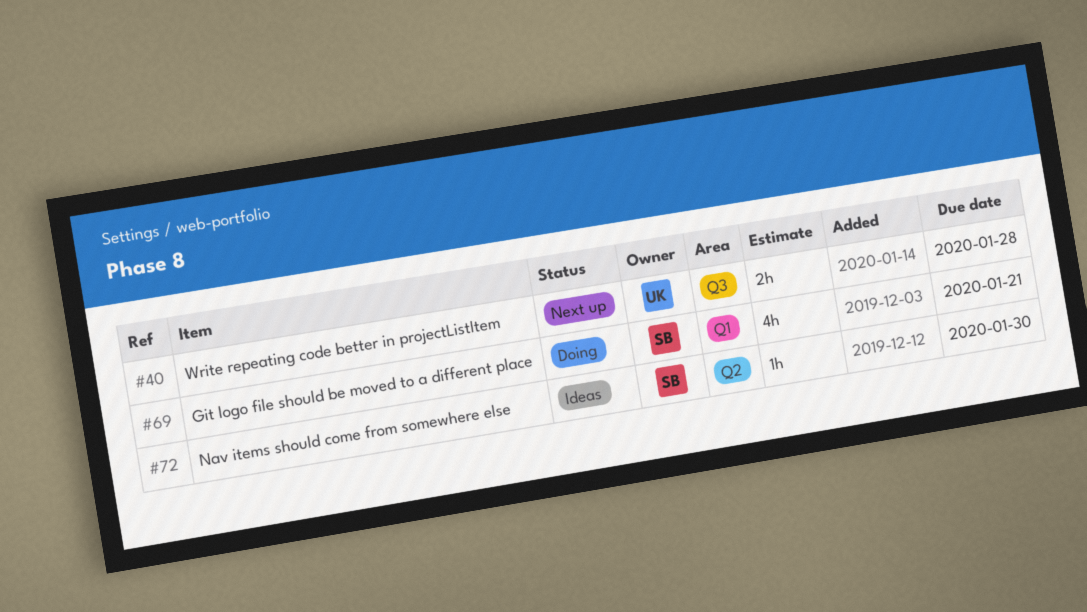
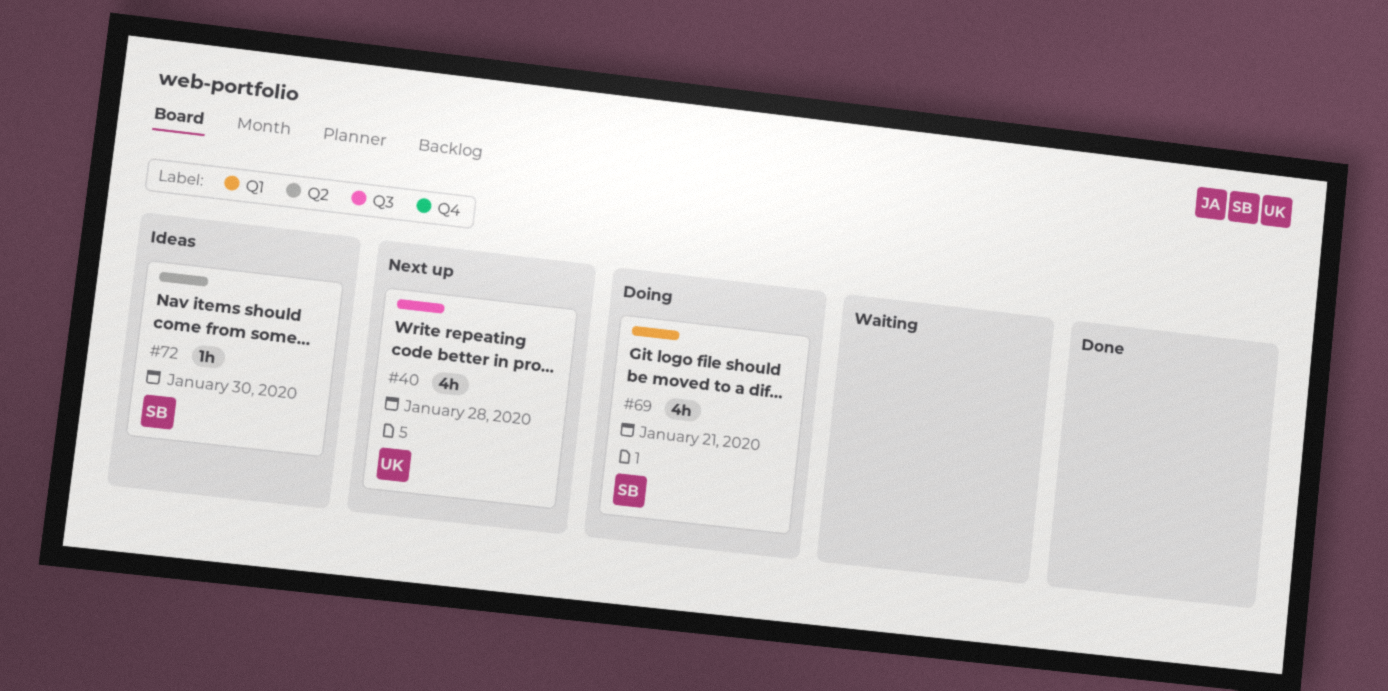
#40, estimate: 2h -> 4h

